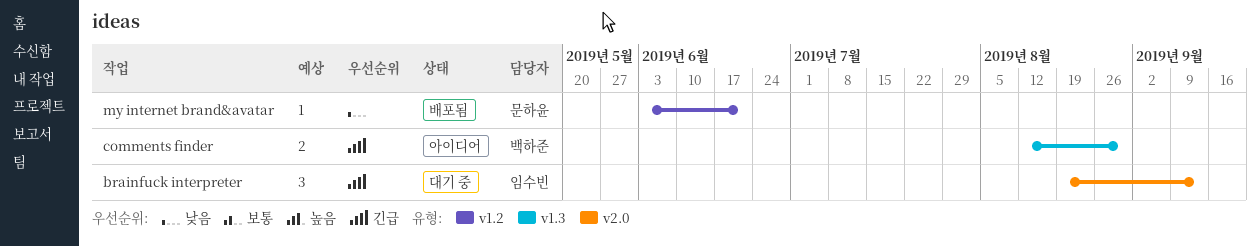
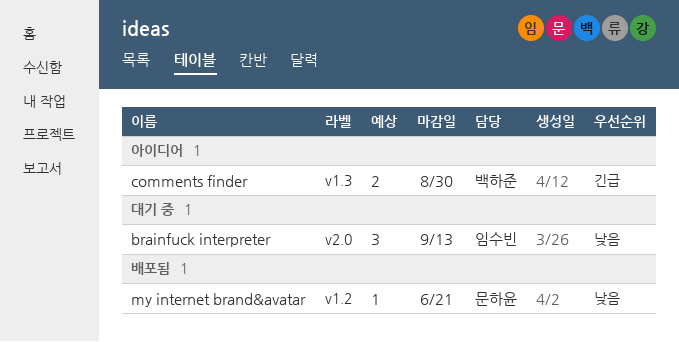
brainfuck interpreter, priority: 긴급 -> 낮음

